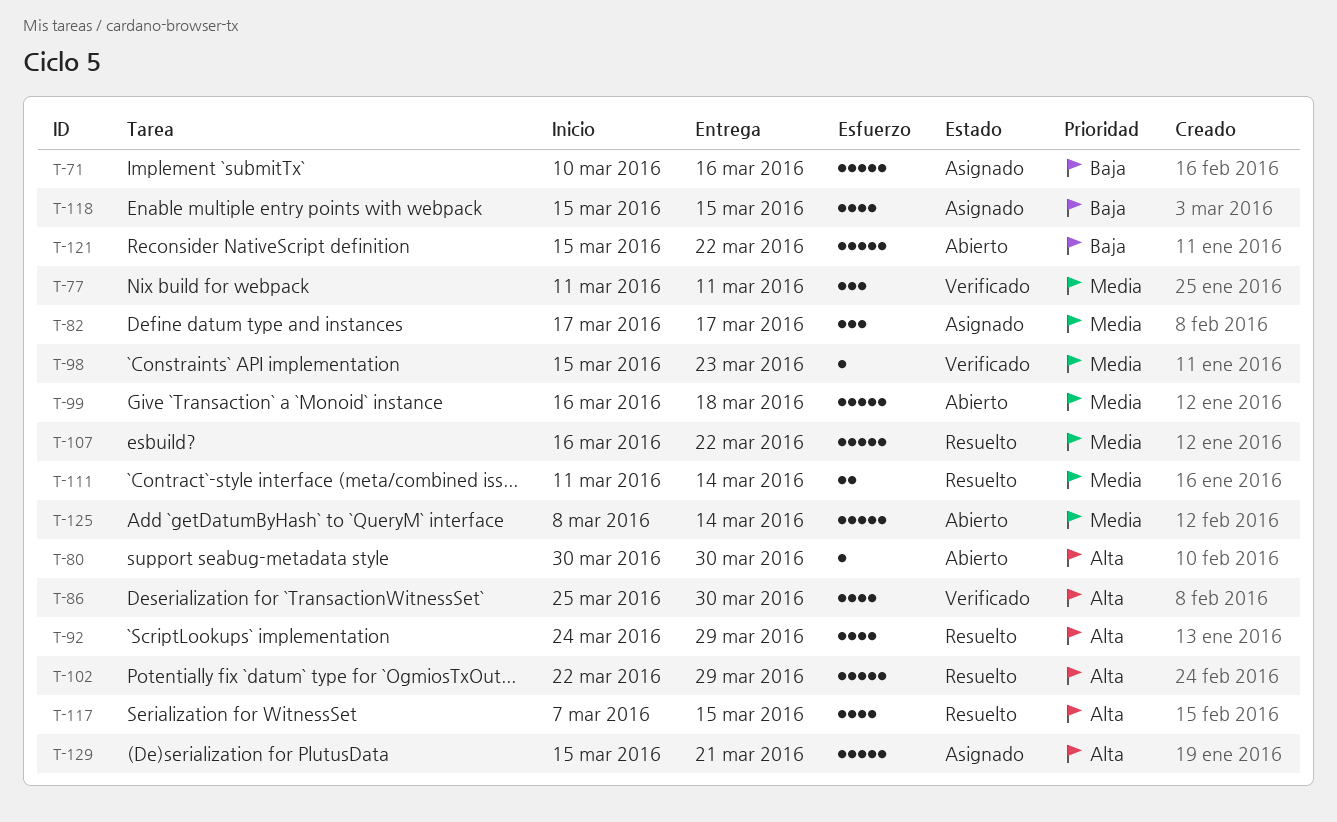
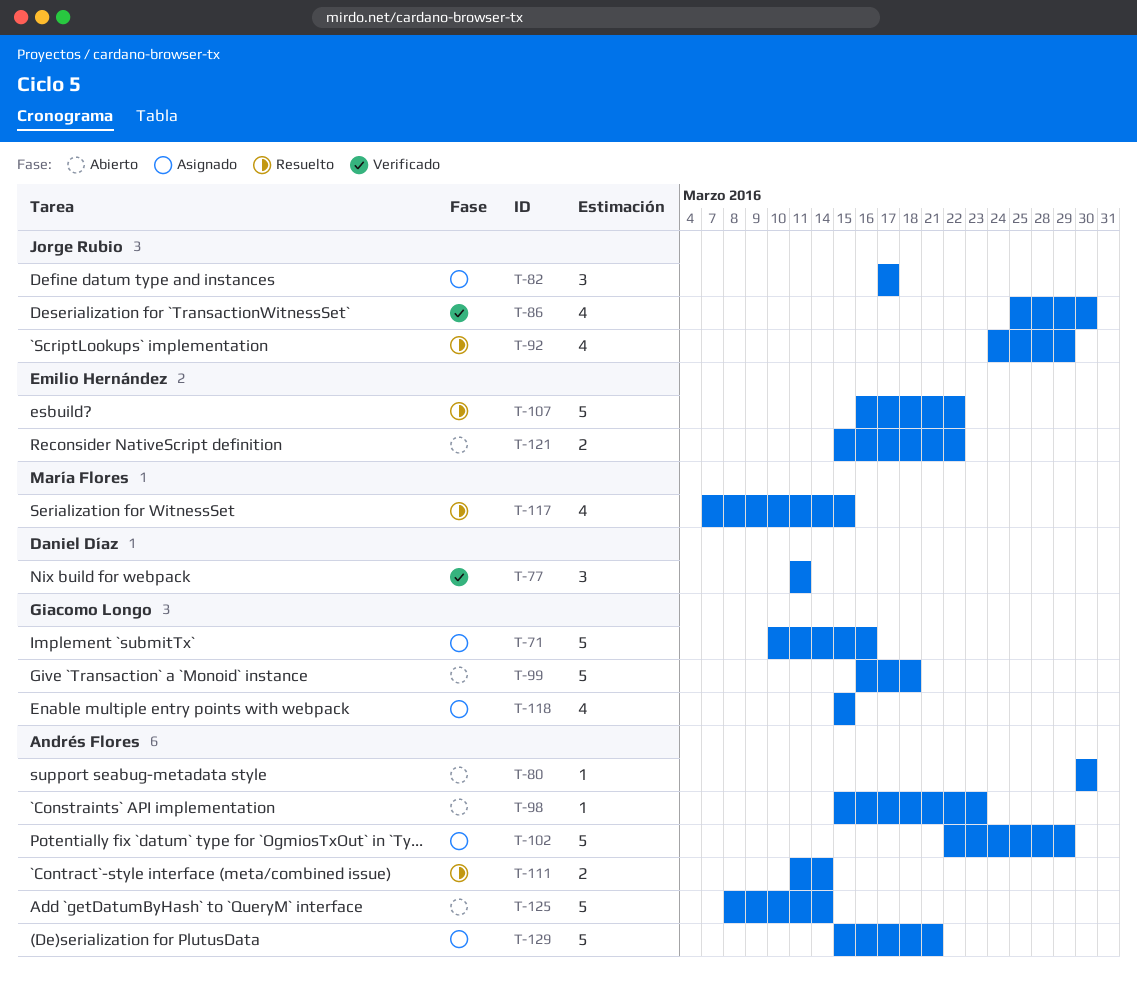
T-98, status: Verificado -> Abierto
T-102, status: Resuelto -> Asignado
T-121, estimate: 5 -> 2

